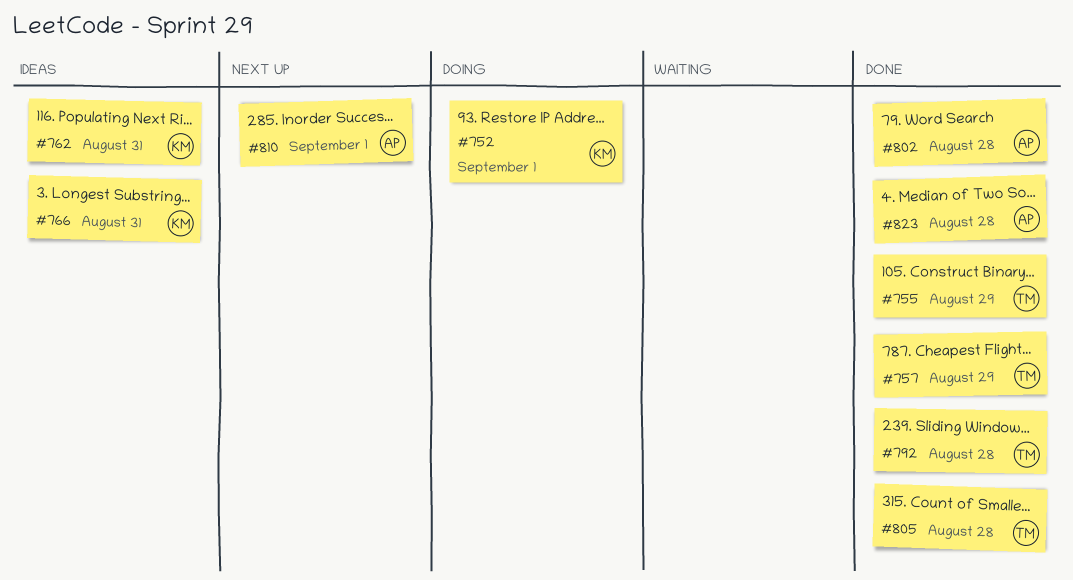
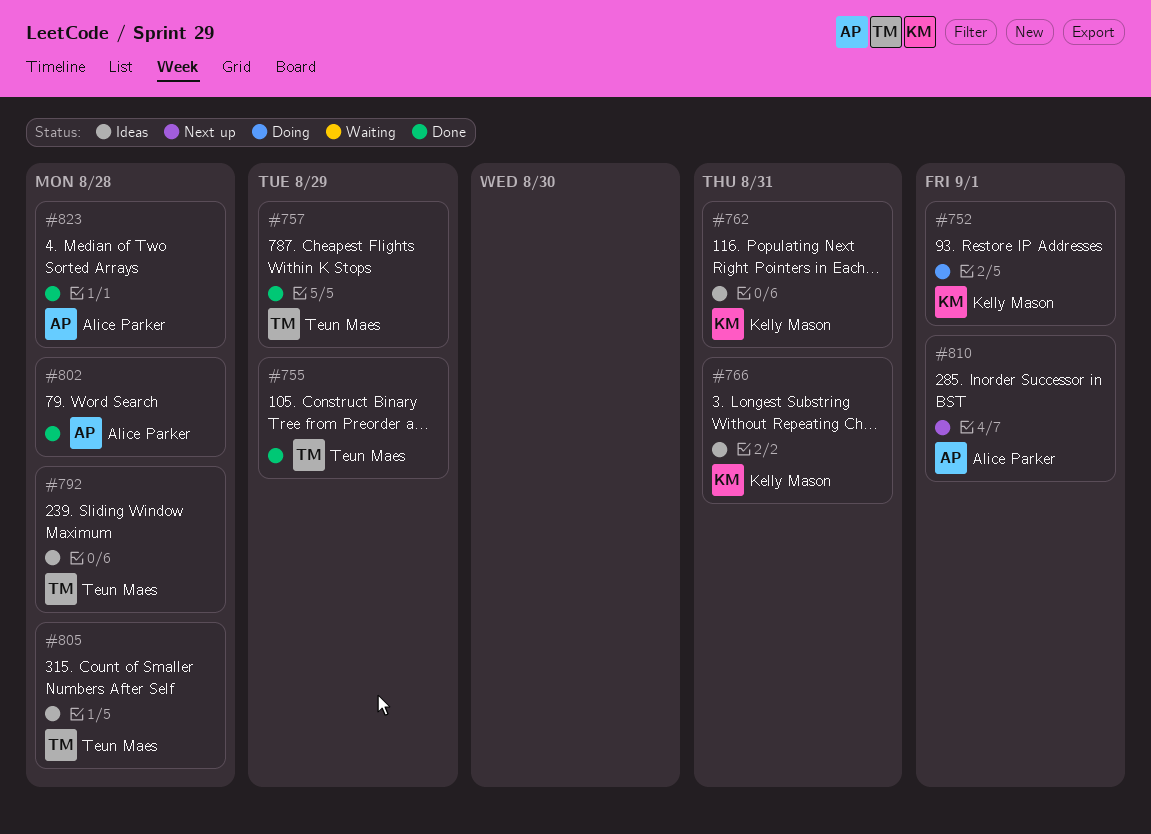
#792, status: Done -> Ideas
#805, status: Done -> Ideas

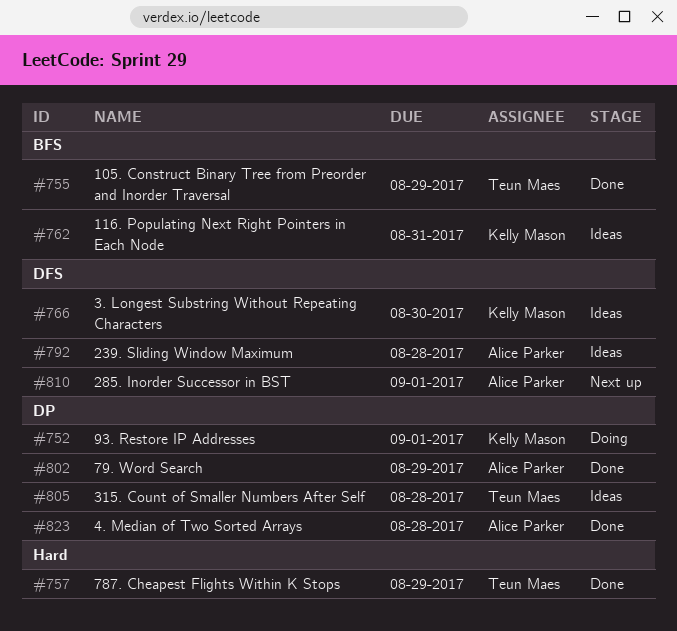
#766, due: Aug 31 -> Aug 30
#792, owner: Teun Maes -> Alice Parker
#802, due: Aug 28 -> Aug 29

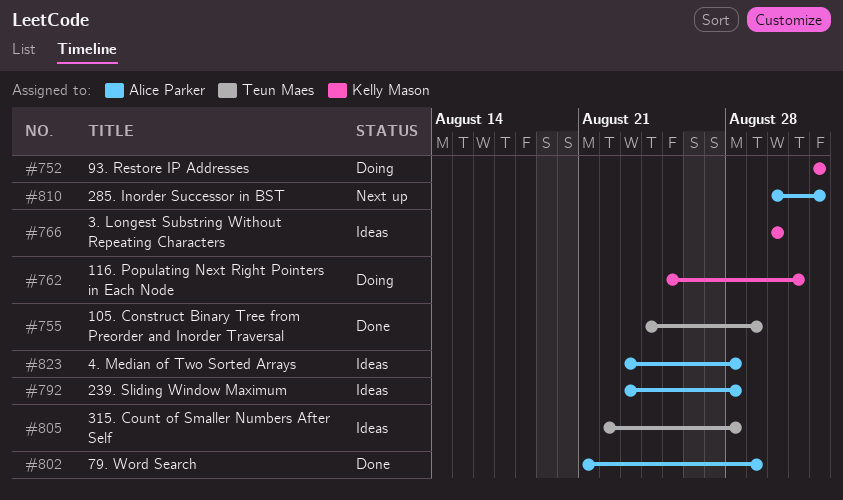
#757: present -> none
#762, status: Ideas -> Doing
#823, status: Done -> Ideas

